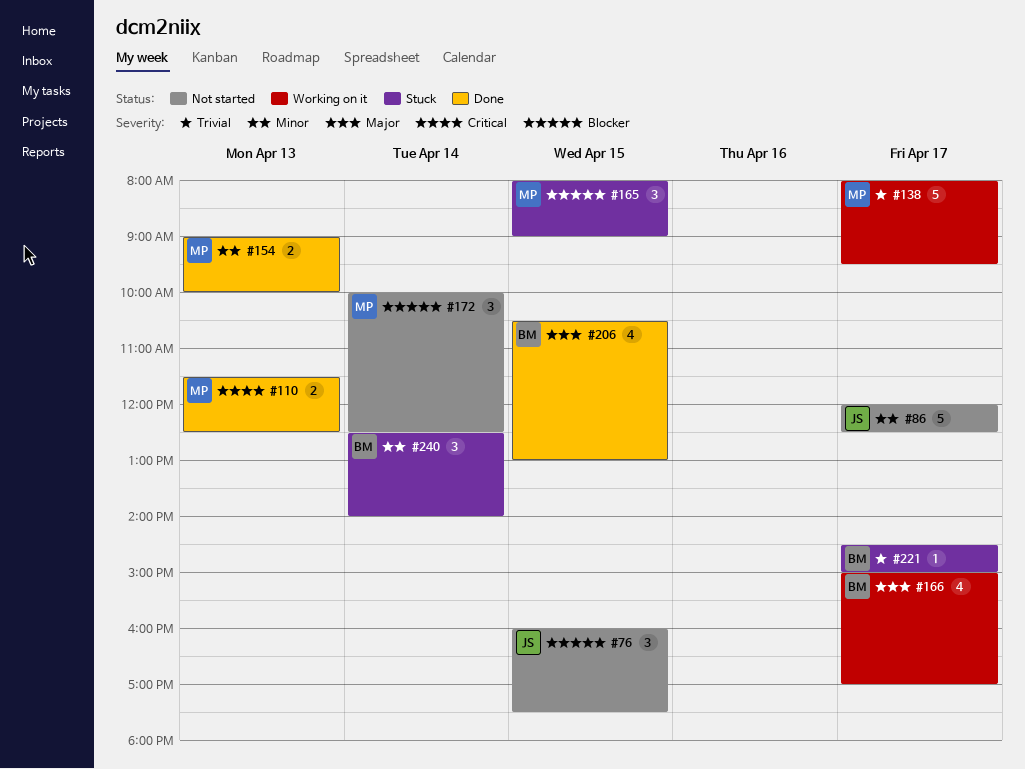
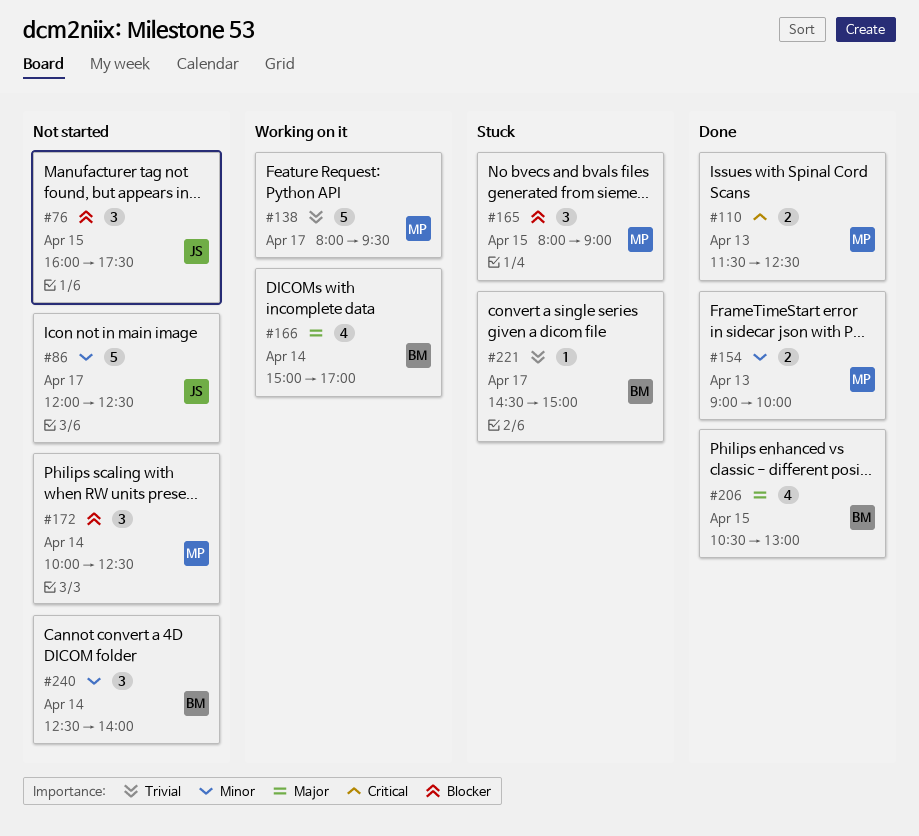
#166, day: Apr 17 -> Apr 14
#240, status: Stuck -> Not started

